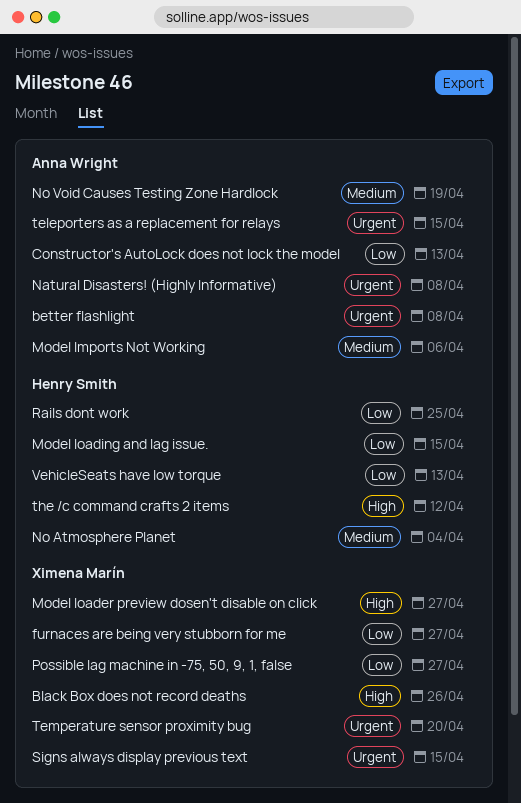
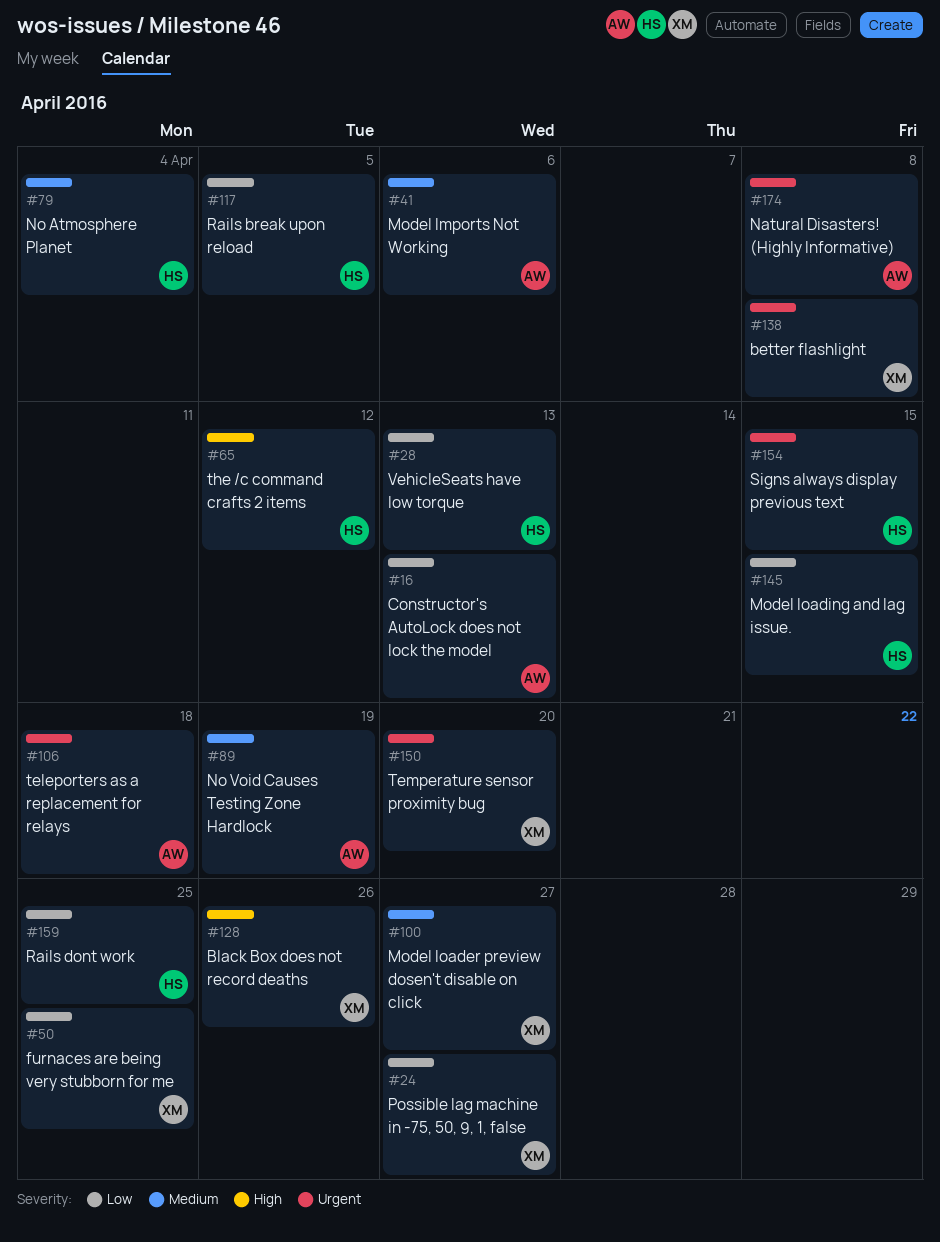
better flashlight, owner: Anna Wright -> Ximena Marín
furnaces are being very stubborn for me, due: Apr 27 -> Apr 25
Model loader preview dosen't disable on click, priority: High -> Medium
Rails break upon reload: none -> present
Signs always display previous text, owner: Ximena Marín -> Henry Smith
teleporters as a replacement for relays, due: Apr 15 -> Apr 18

